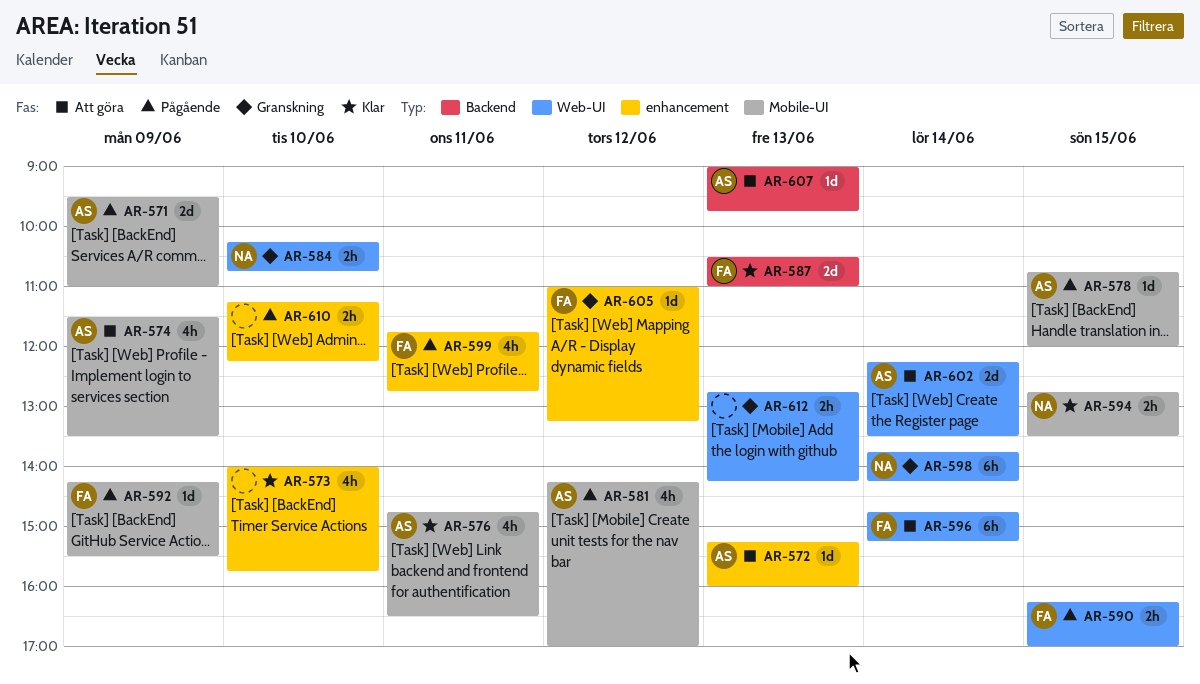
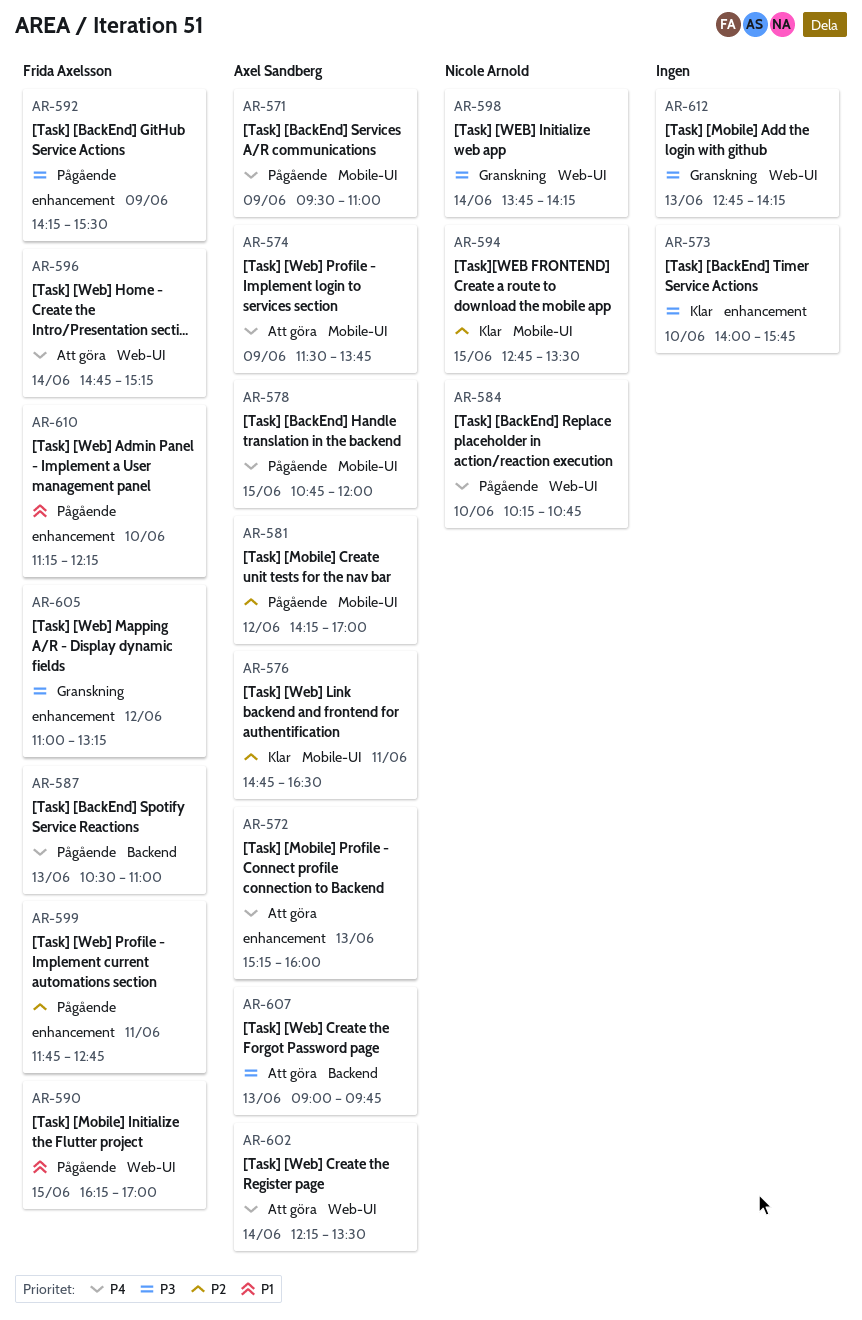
AR-574, ends: 13:30 -> 13:45
AR-584, status: Granskning -> Pågående
AR-587, status: Klar -> Pågående
AR-592, label: Mobile-UI -> enhancement
AR-610, owner: none -> Frida Axelsson

